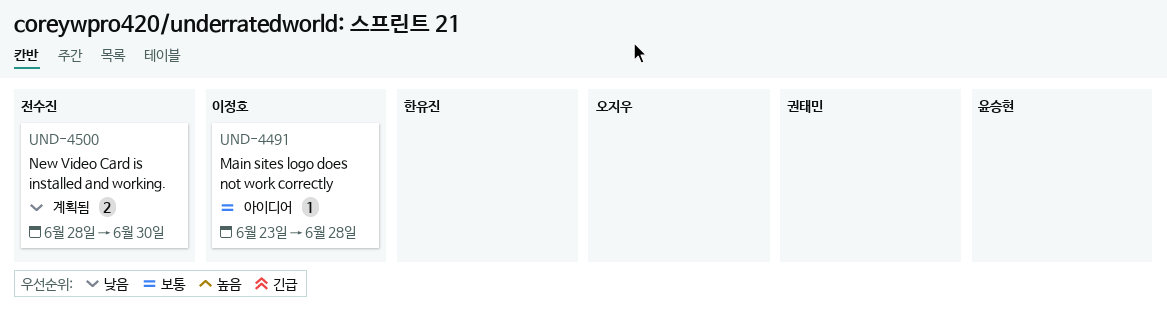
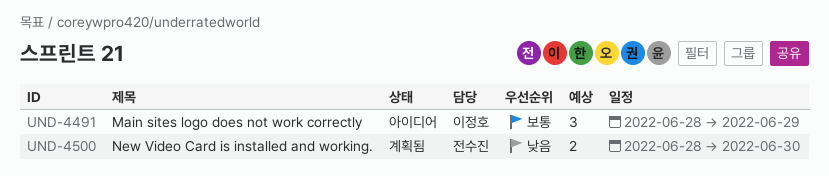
UND-4491, estimate: 1 -> 3
UND-4491, start: Jun 23 -> Jun 28
UND-4491, due: Jun 28 -> Jun 29

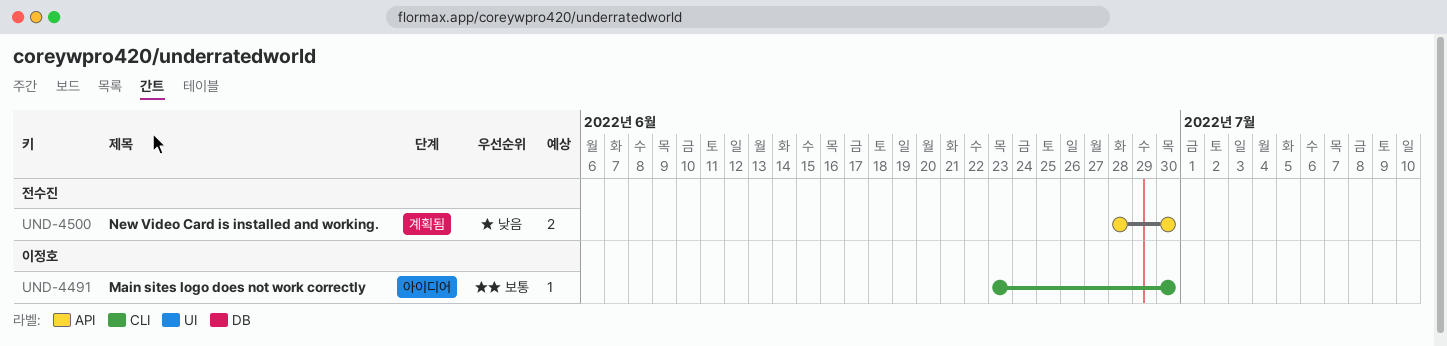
UND-4491, estimate: 3 -> 1
UND-4491, start: Jun 28 -> Jun 23
UND-4491, due: Jun 29 -> Jun 30

